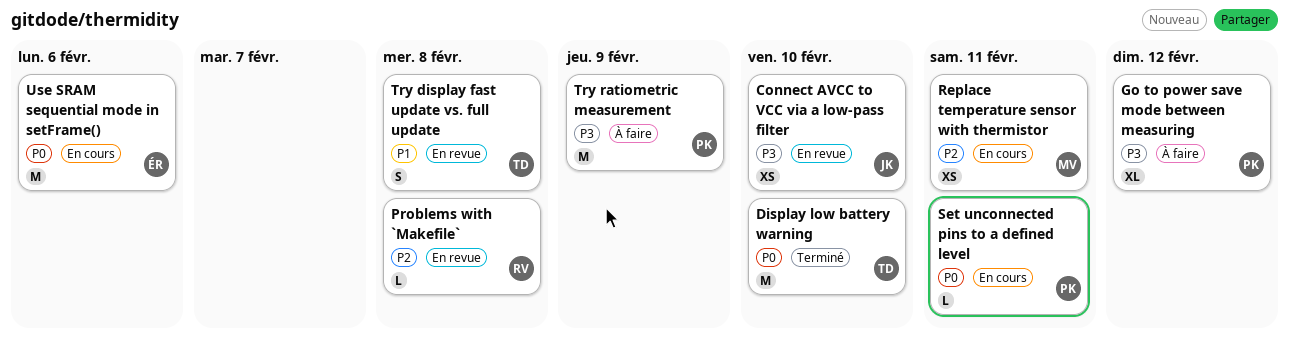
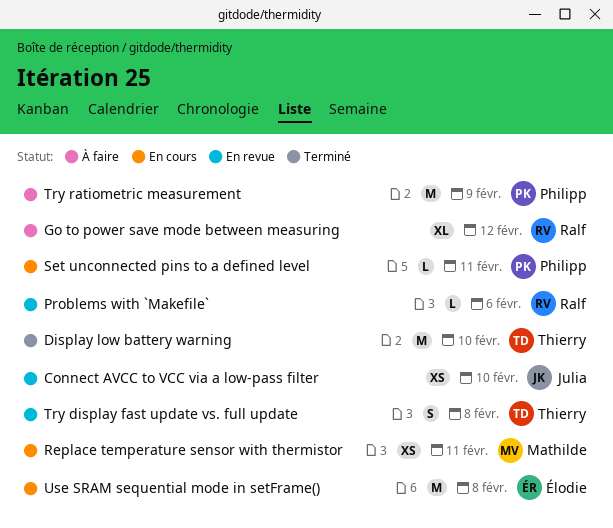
Go to power save mode between measuring, owner: Philipp -> Ralf
Problems with `Makefile`, due: Feb 8 -> Feb 6
Use SRAM sequential mode in setFrame(), due: Feb 6 -> Feb 8

